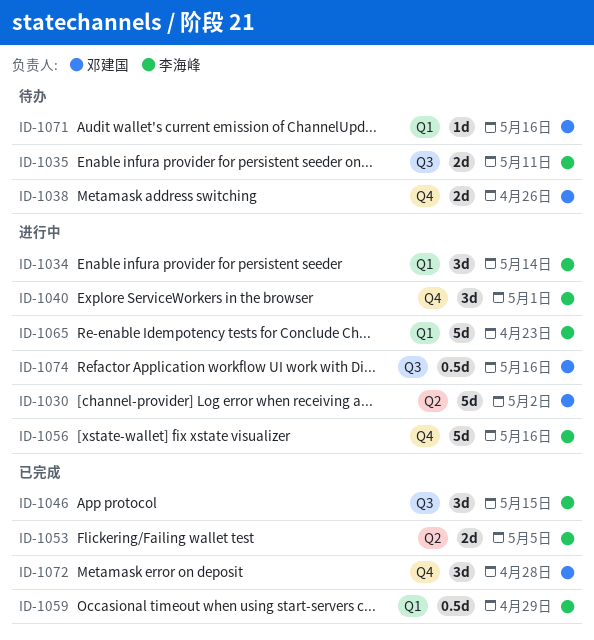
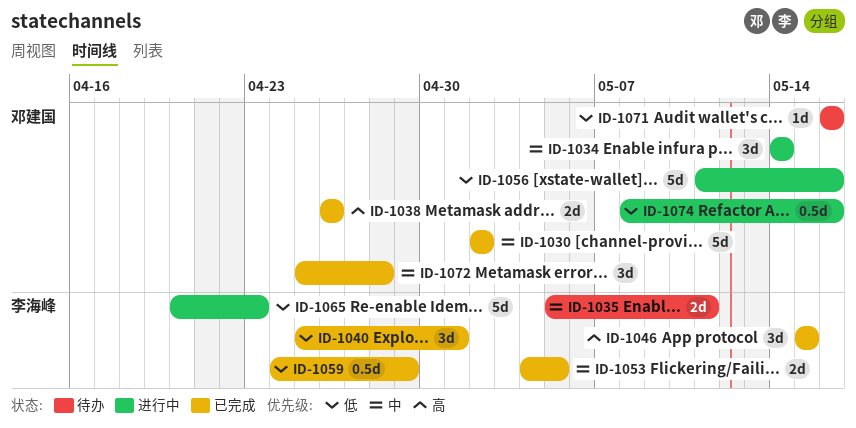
ID-1030, status: 进行中 -> 已完成
ID-1034, owner: 李海峰 -> 邓建国
ID-1038, status: 待办 -> 已完成
ID-1040, status: 进行中 -> 已完成
ID-1056, owner: 李海峰 -> 邓建国

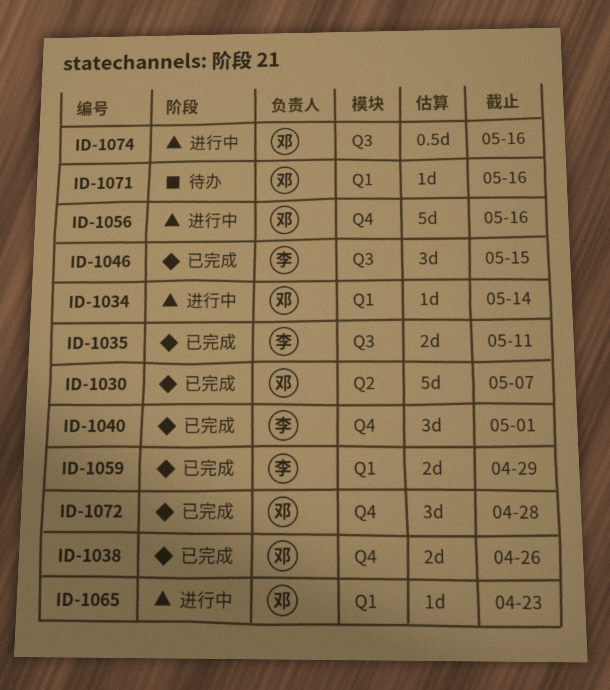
ID-1030, due: May 2 -> May 7
ID-1034, estimate: 3d -> 1d
ID-1035, status: 待办 -> 已完成
ID-1053: present -> none
ID-1059, estimate: 0.5d -> 2d
ID-1065, owner: 李海峰 -> 邓建国
ID-1065, estimate: 5d -> 1d

